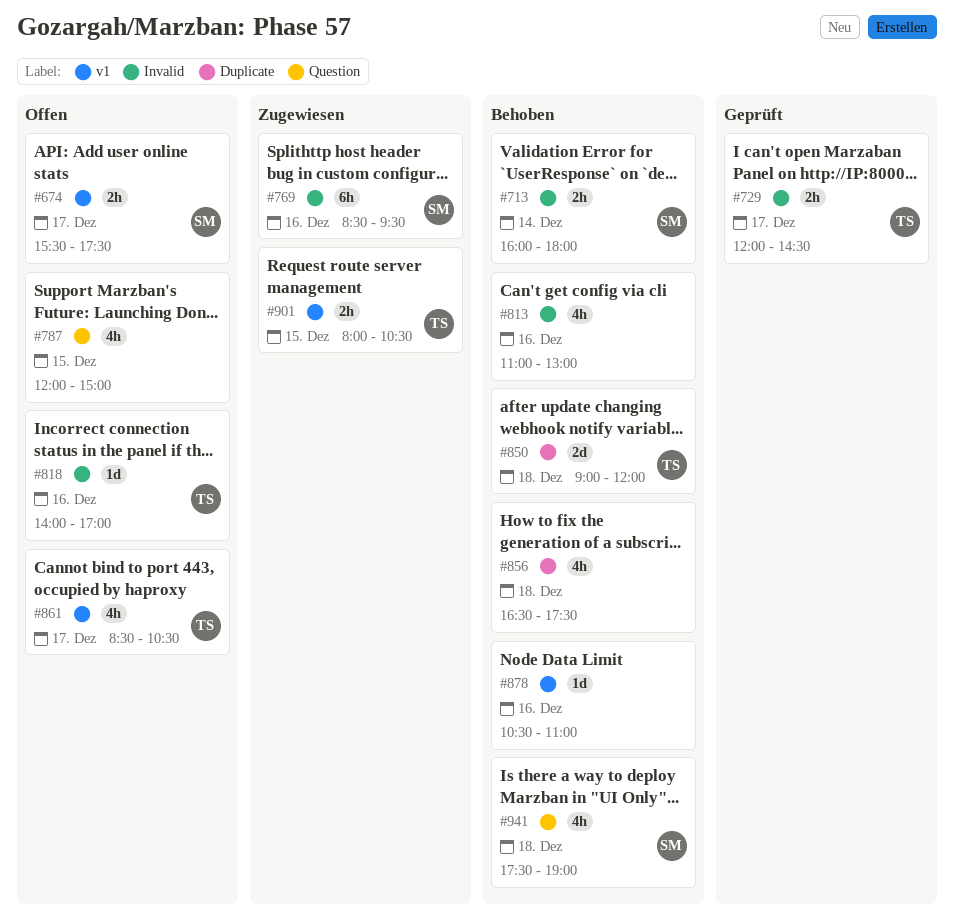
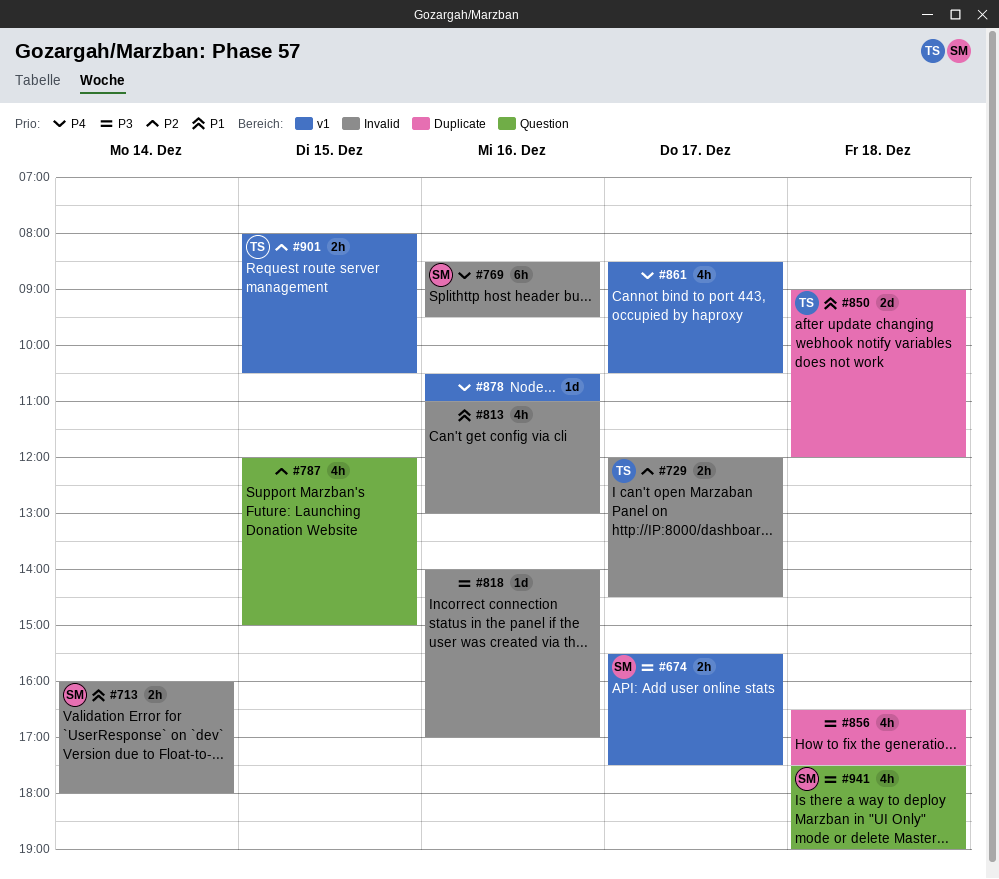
#818, owner: TS -> none
#861, owner: TS -> none

